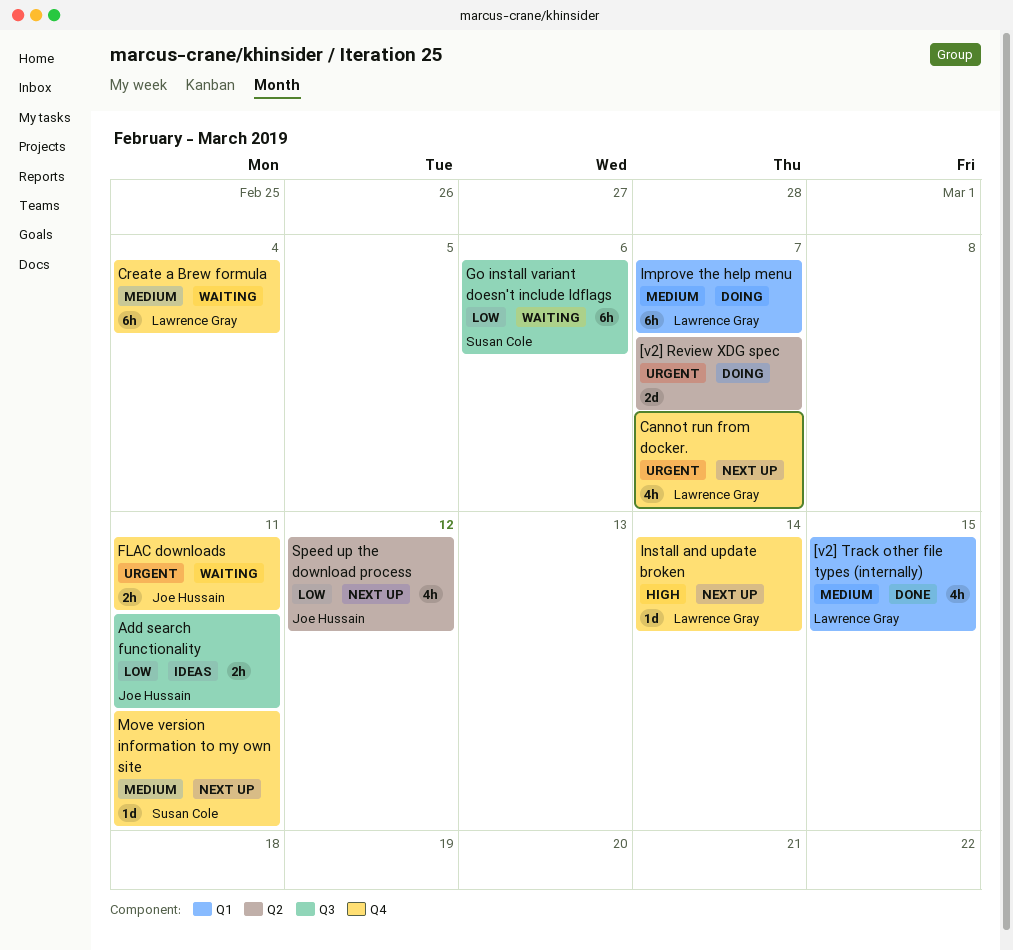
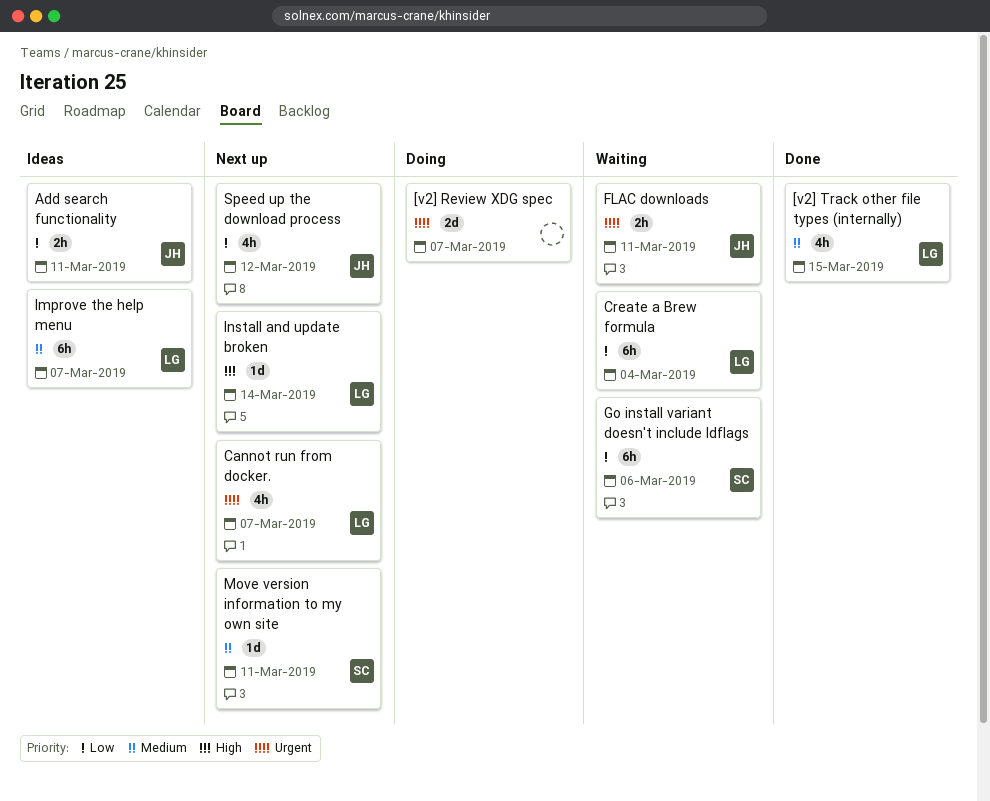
Create a Brew formula, priority: Medium -> Low
Improve the help menu, status: Doing -> Ideas

